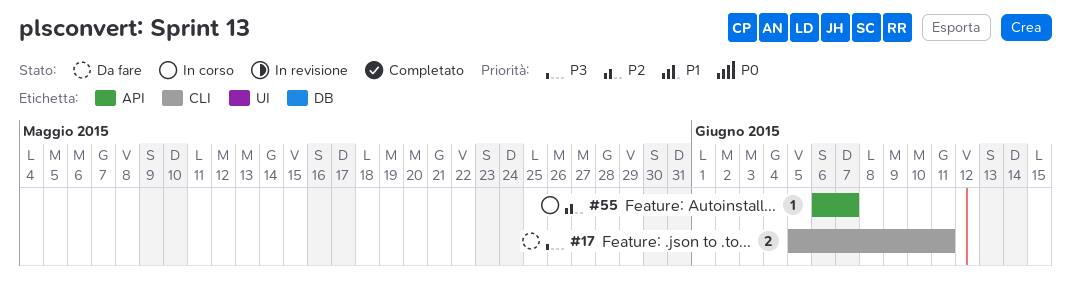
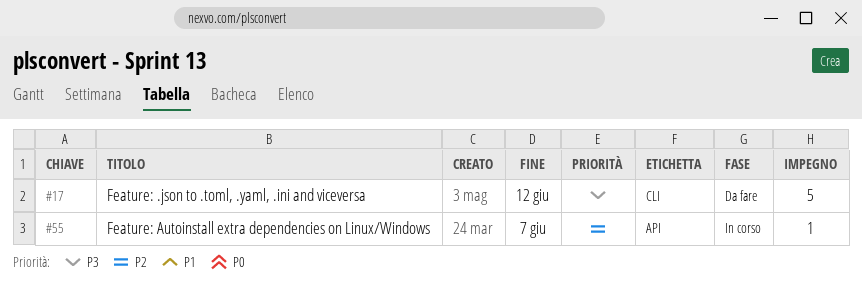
#17, estimate: 2 -> 5
#17, due: Jun 11 -> Jun 12

